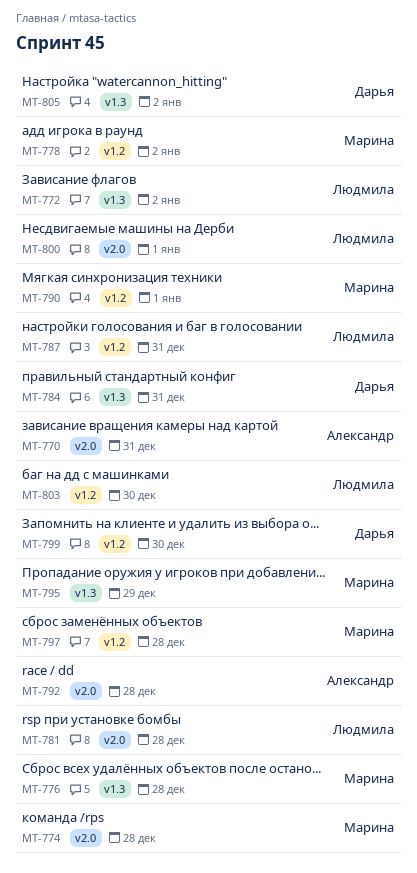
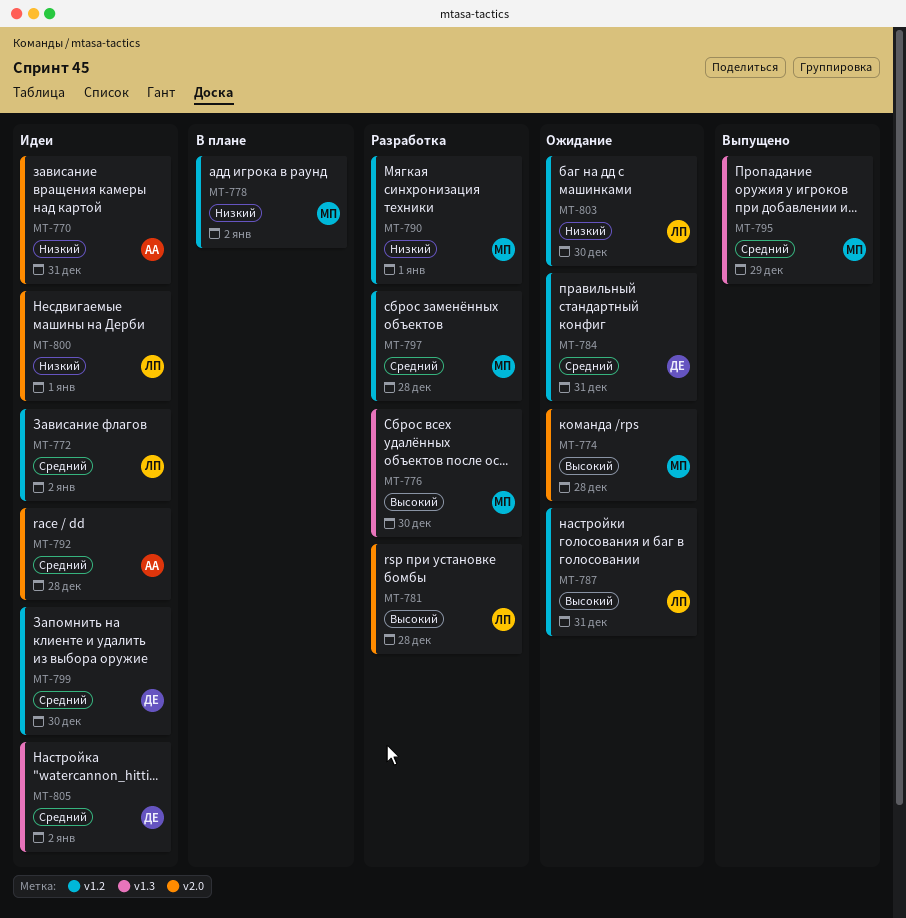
MT-772, label: v1.3 -> v1.2
MT-776, due: Dec 28 -> Dec 30
MT-784, label: v1.3 -> v1.2

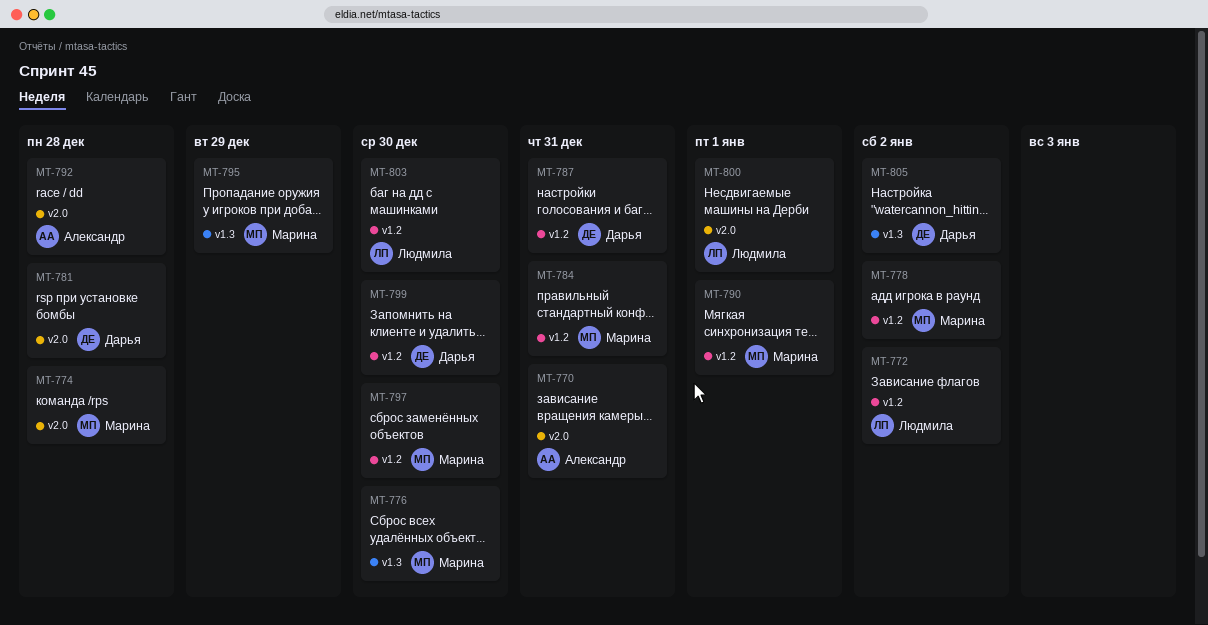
MT-781, owner: Людмила -> Дарья
MT-784, owner: Дарья -> Марина
MT-787, owner: Людмила -> Дарья
MT-797, due: Dec 28 -> Dec 30

